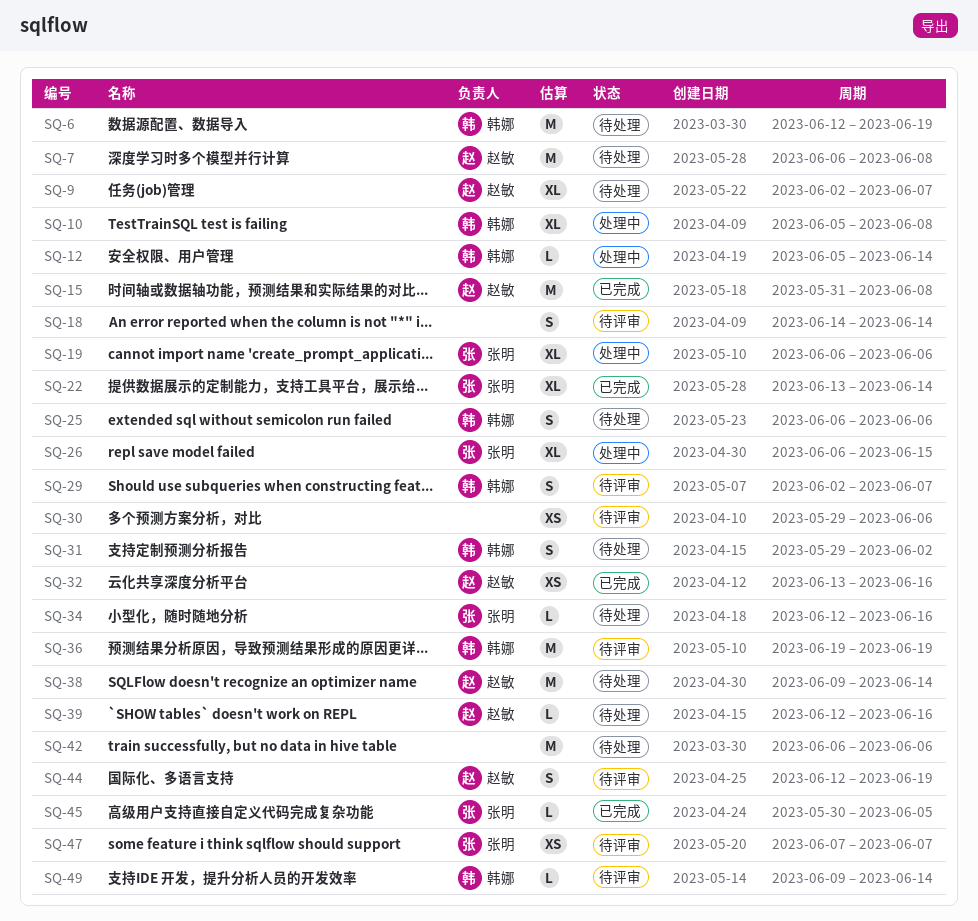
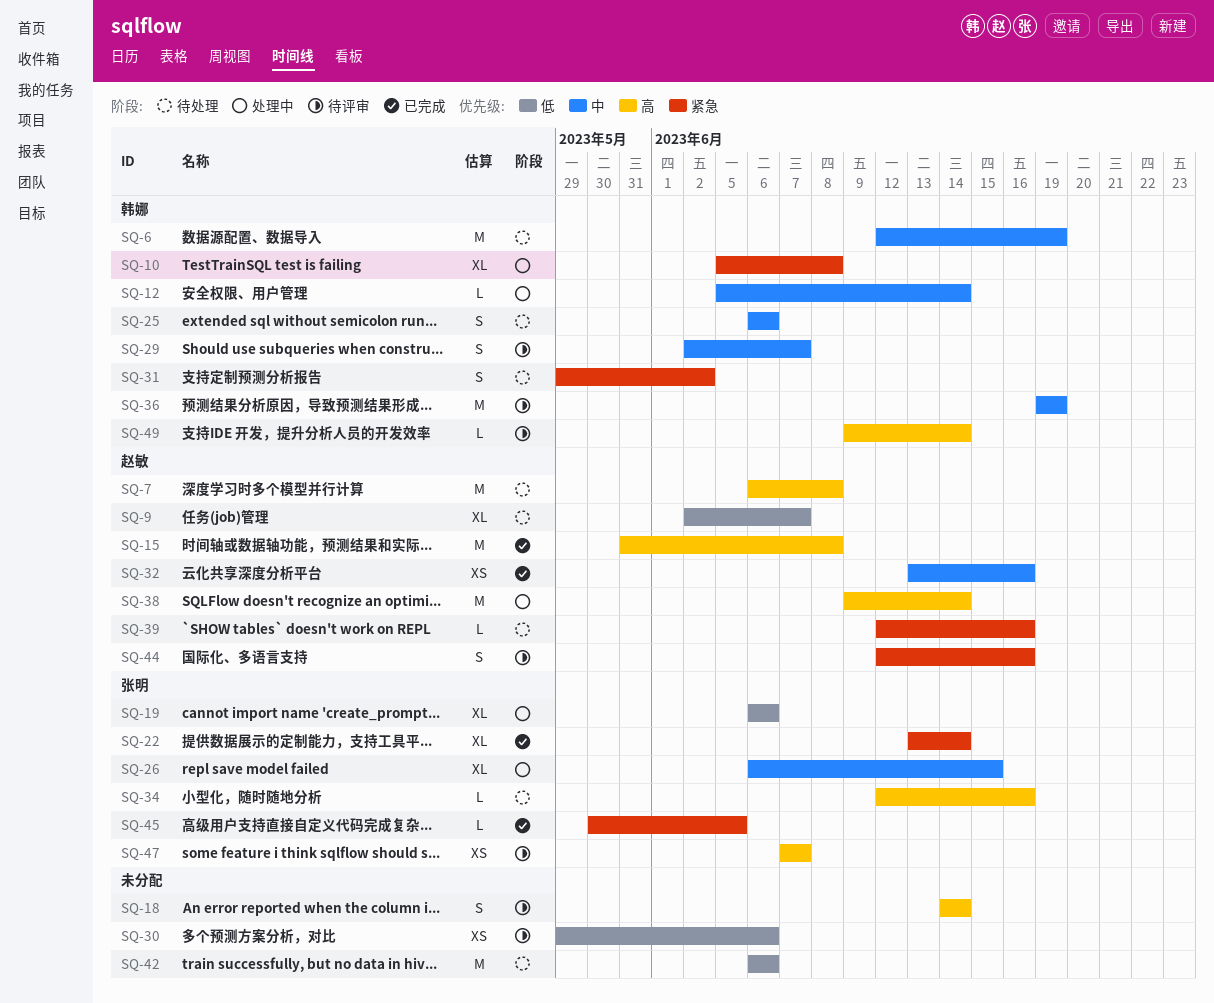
SQ-38, status: 待处理 -> 处理中
SQ-44, due: Jun 19 -> Jun 16

